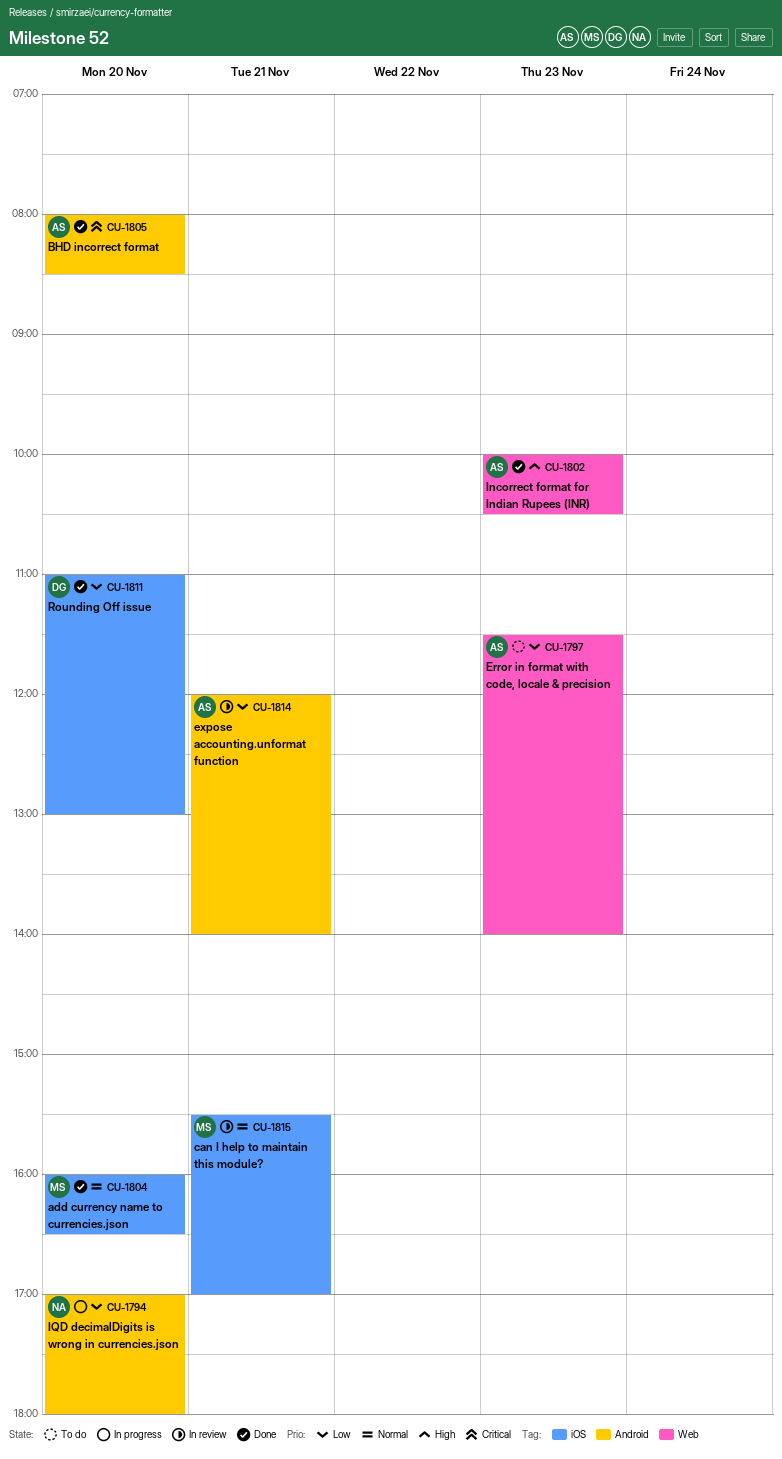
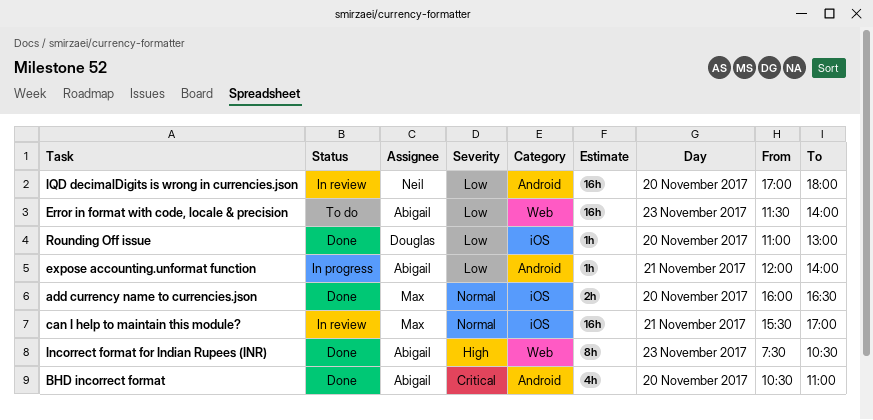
BHD incorrect format, begins: 08:00 -> 10:30
BHD incorrect format, ends: 08:30 -> 11:00
expose accounting.unformat function, status: In review -> In progress
Incorrect format for Indian Rupees (INR), begins: 10:00 -> 07:30
IQD decimalDigits is wrong in currencies.json, status: In progress -> In review

